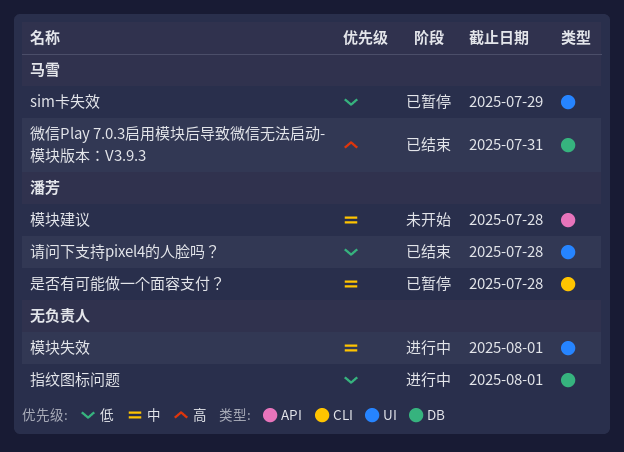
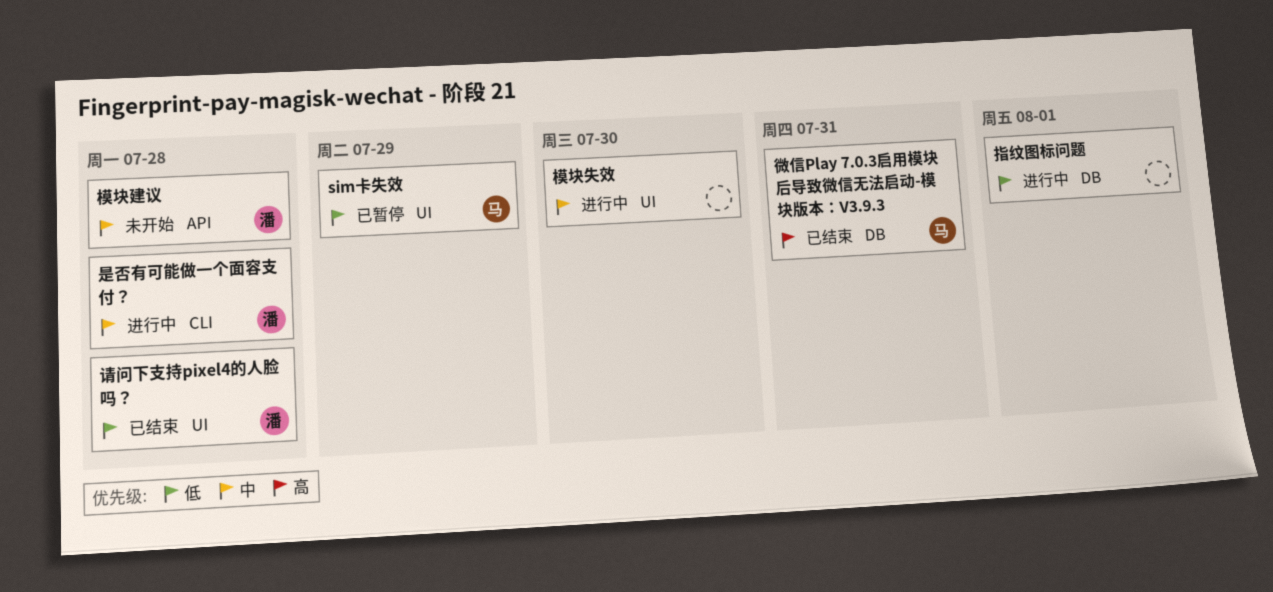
是否有可能做一个面容支付？, status: 已暂停 -> 进行中
模块失效, due: Aug 1 -> Jul 30

